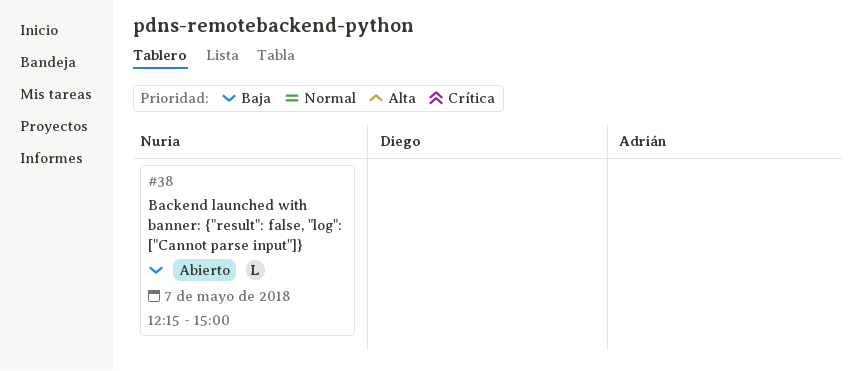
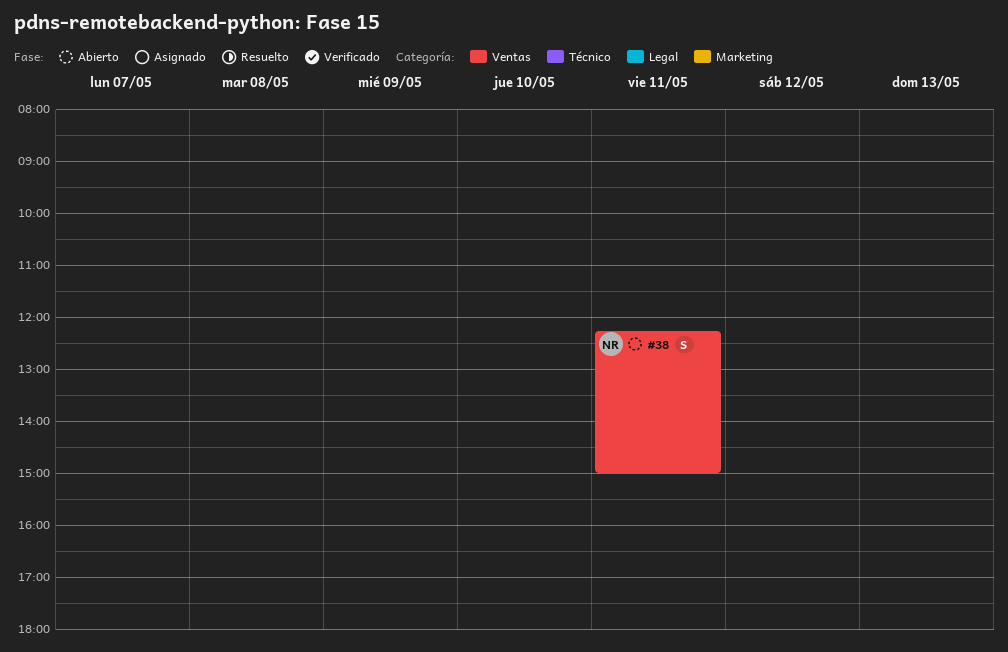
#38, estimate: L -> S
#38, day: May 7 -> May 11

